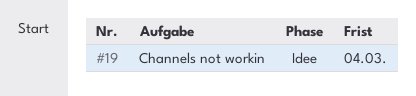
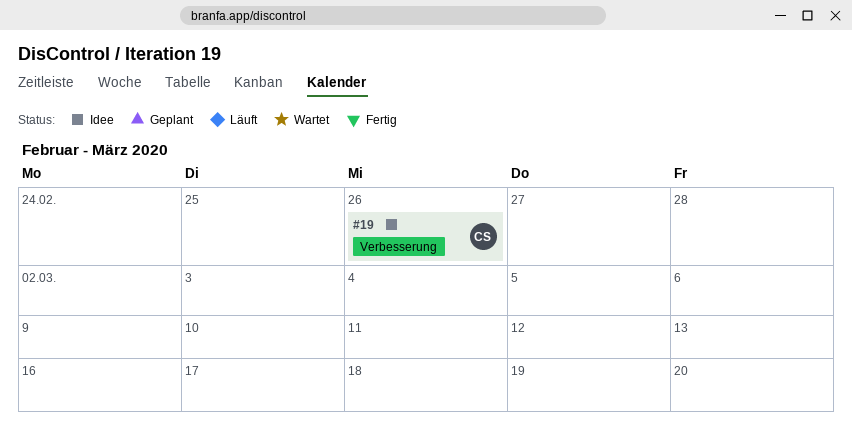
#19, due: Mar 4 -> Feb 26

